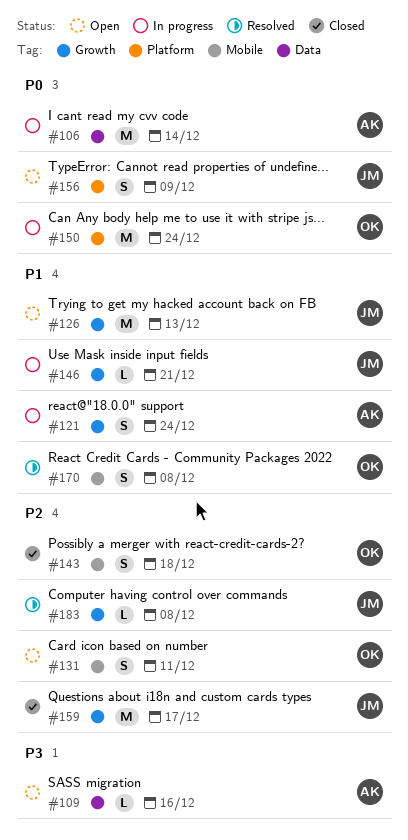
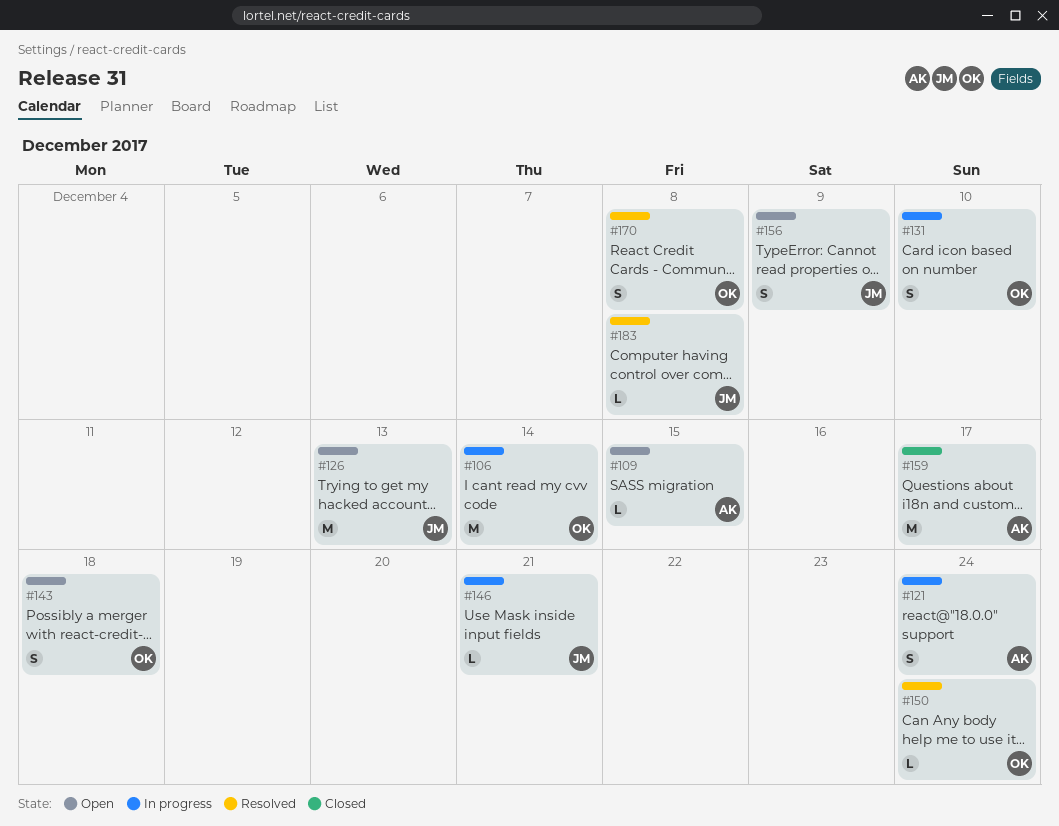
#106, owner: AK -> OK
#109, due: Dec 16 -> Dec 15
#131, status: Open -> In progress
#131, due: Dec 11 -> Dec 10
#143, status: Closed -> Open
#150, status: In progress -> Resolved
#150, estimate: M -> L
#159, owner: JM -> AK

